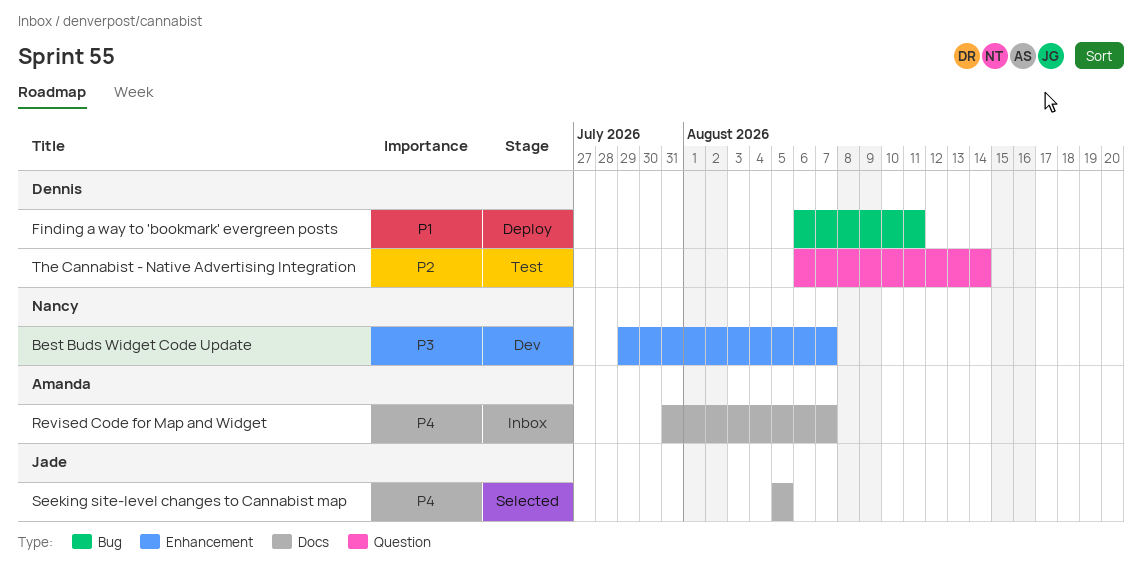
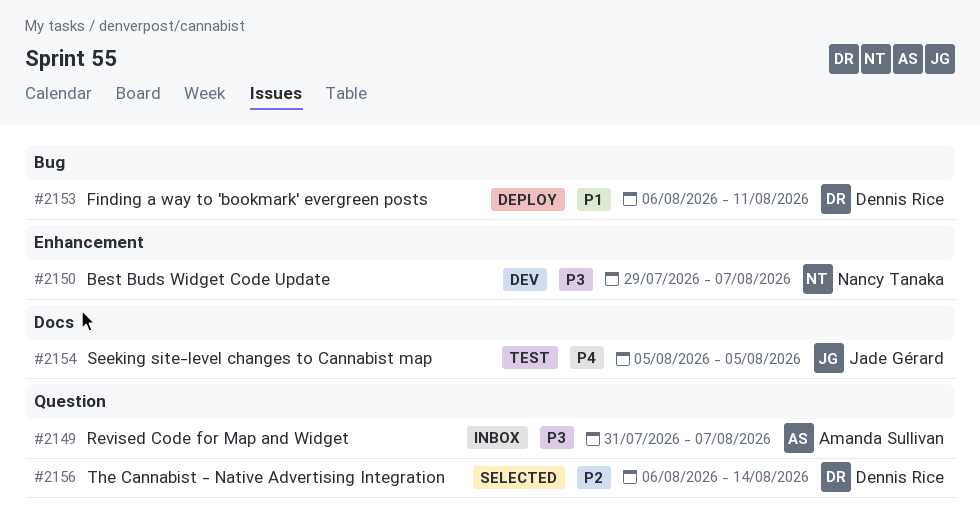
Revised Code for Map and Widget, priority: P4 -> P3
Revised Code for Map and Widget, label: Docs -> Question
Seeking site-level changes to Cannabist map, status: Selected -> Test
The Cannabist - Native Advertising Integration, status: Test -> Selected

